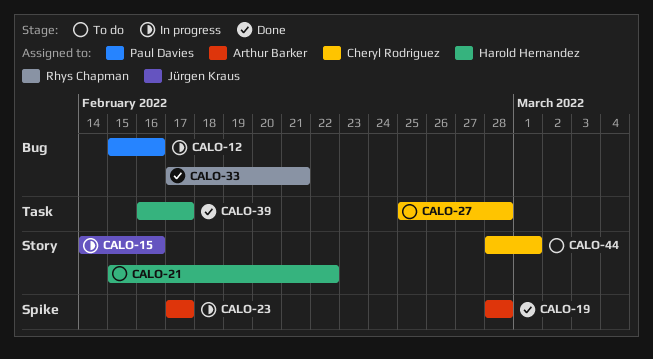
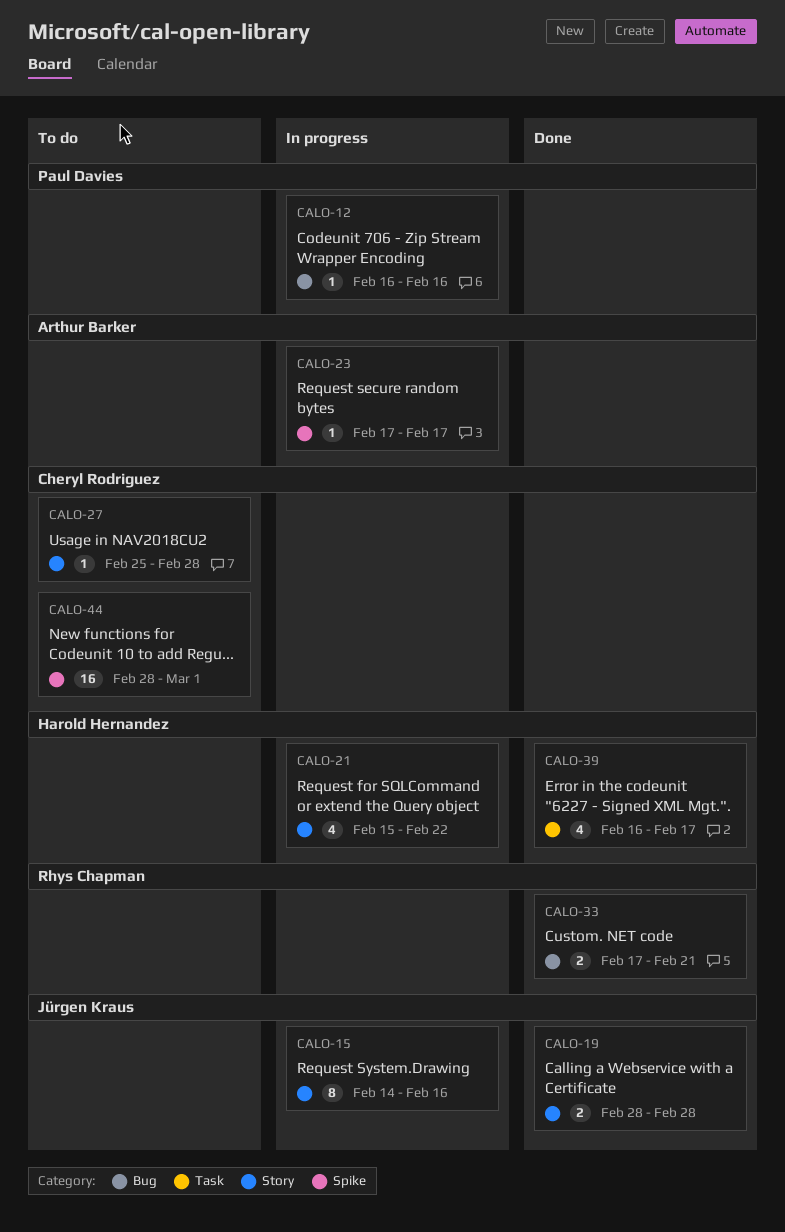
CALO-12, start: Feb 15 -> Feb 16
CALO-19, owner: Arthur Barker -> Jürgen Kraus
CALO-19, label: Spike -> Story
CALO-21, status: To do -> In progress
CALO-27, label: Task -> Story
CALO-44, label: Story -> Spike

